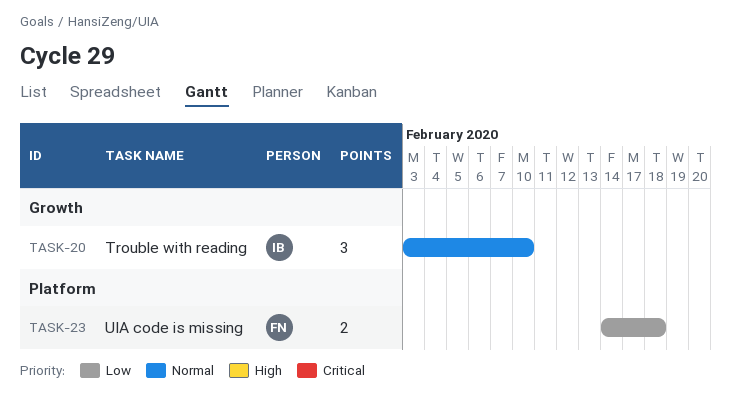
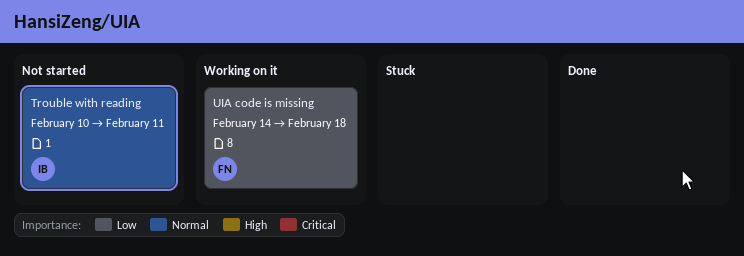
Trouble with reading, start: Feb 3 -> Feb 10
Trouble with reading, due: Feb 10 -> Feb 11

